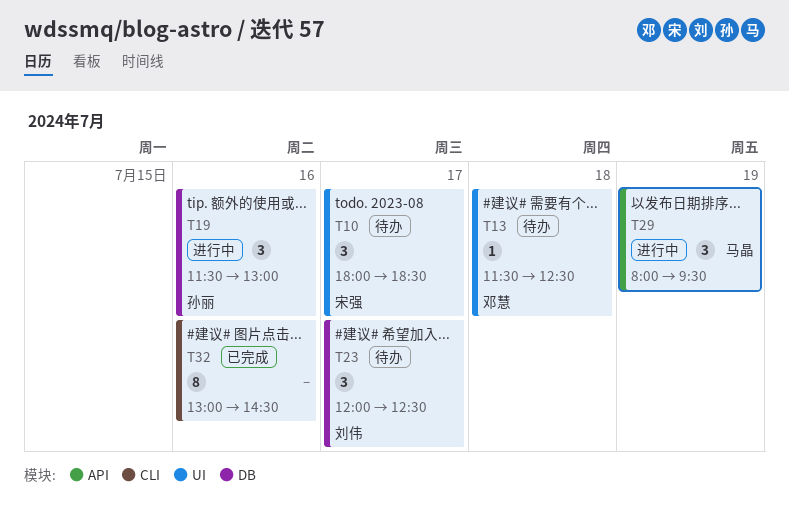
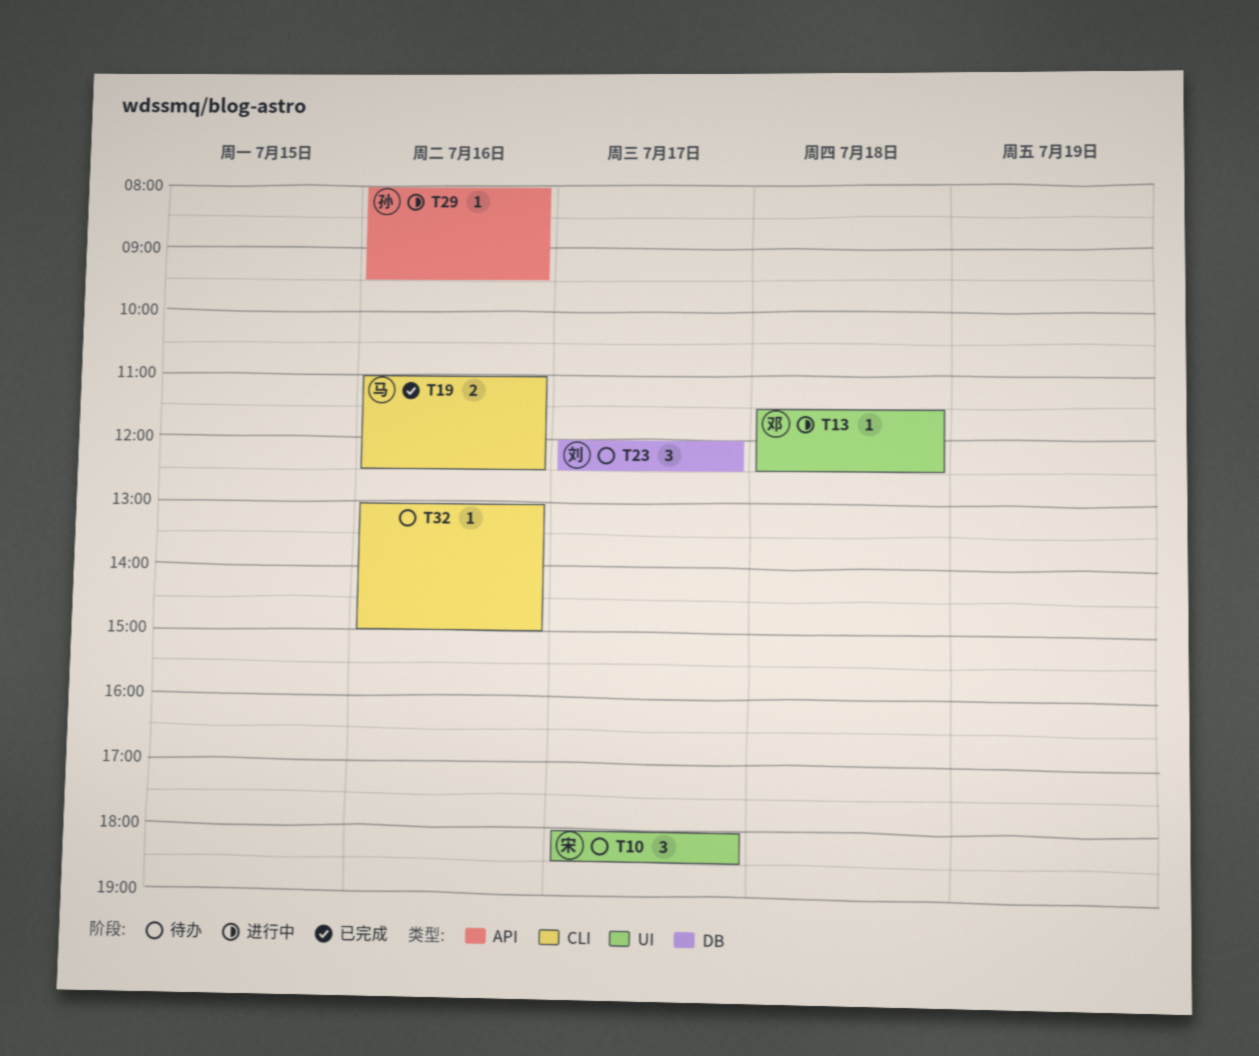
T13, status: 待办 -> 进行中
T19, status: 进行中 -> 已完成
T19, owner: 孙丽 -> 马晶
T19, label: DB -> CLI
T19, estimate: 3 -> 2
T19, begins: 11:30 -> 11:00
T19, ends: 13:00 -> 12:30
T29, owner: 马晶 -> 孙丽
T29, estimate: 3 -> 1
T29, day: Jul 19 -> Jul 16
T32, status: 已完成 -> 待办
T32, estimate: 8 -> 1
T32, ends: 14:30 -> 15:00

